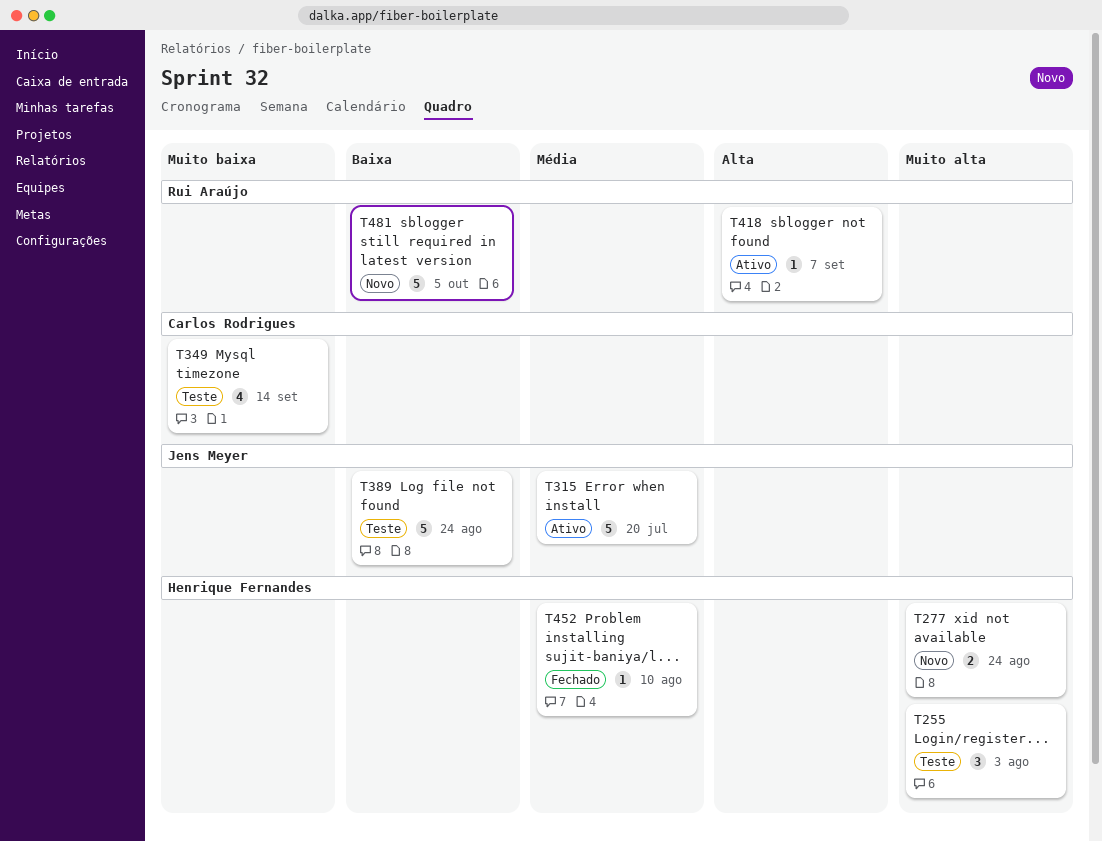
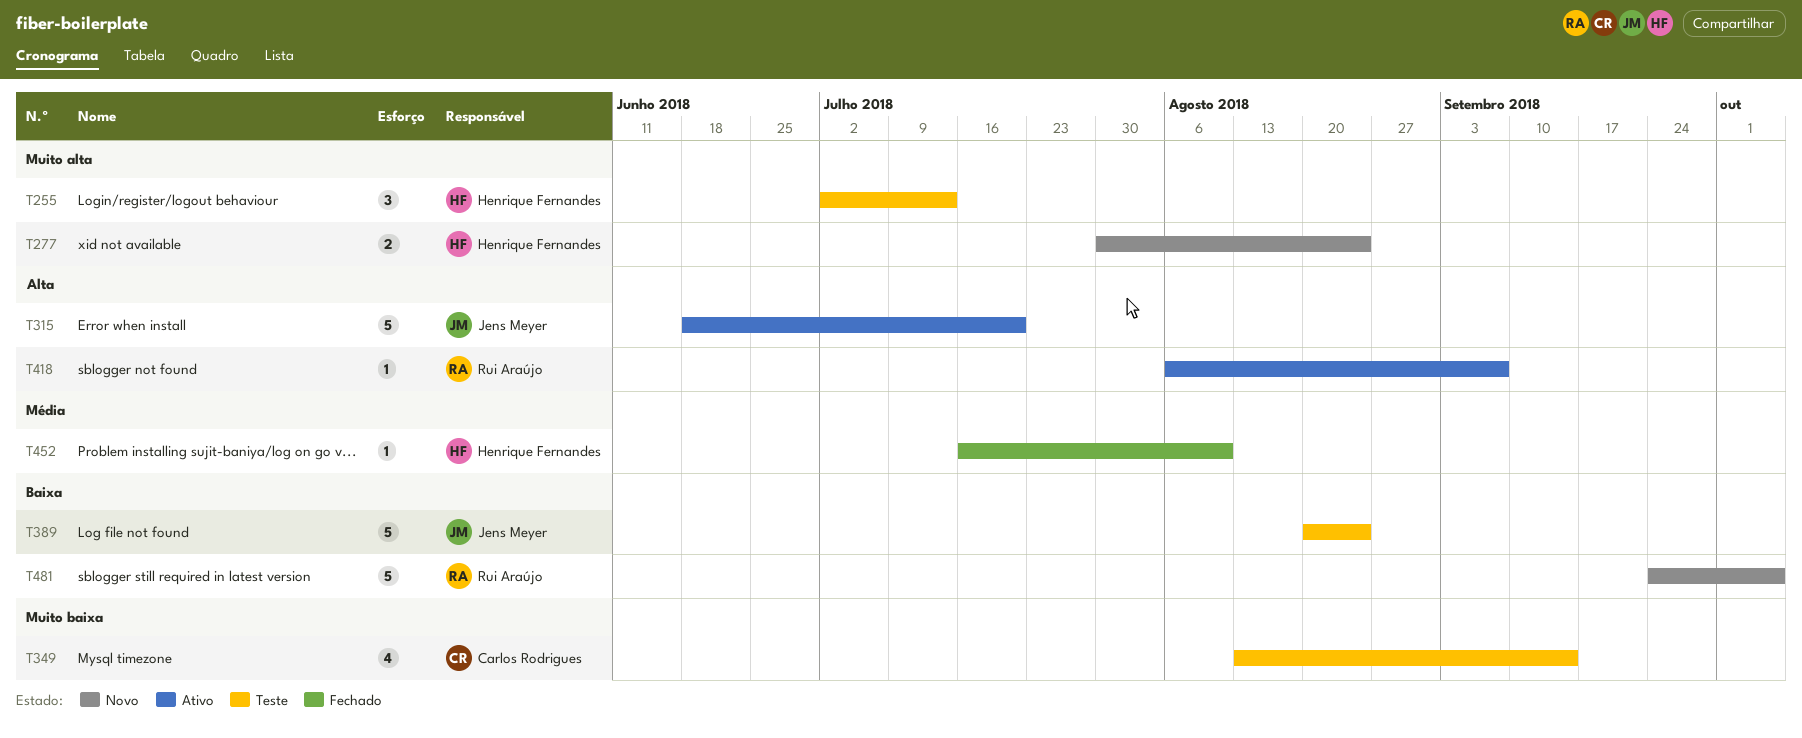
T255, due: Aug 3 -> Jul 13
T315, priority: Média -> Alta

